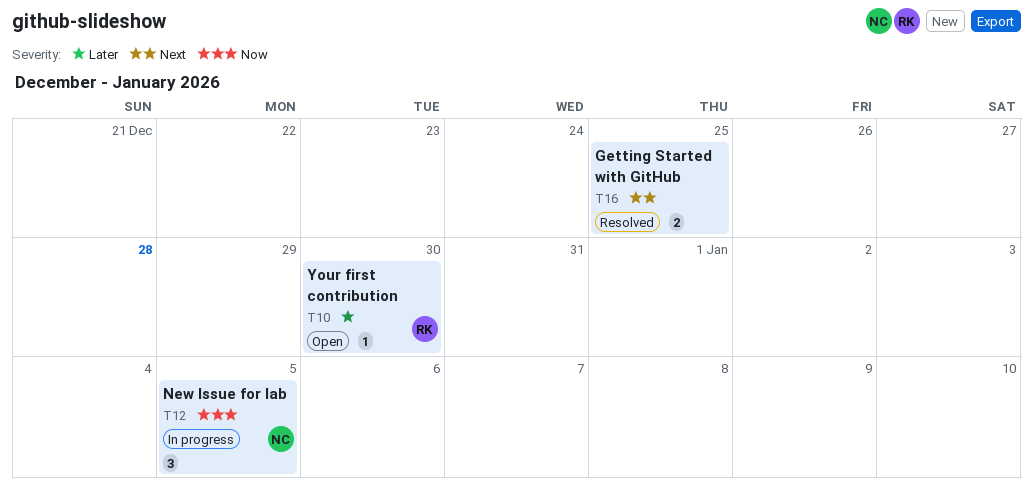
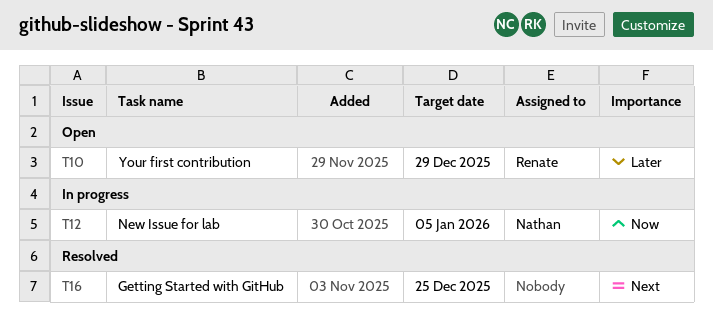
T10, due: Dec 30 -> Dec 29

